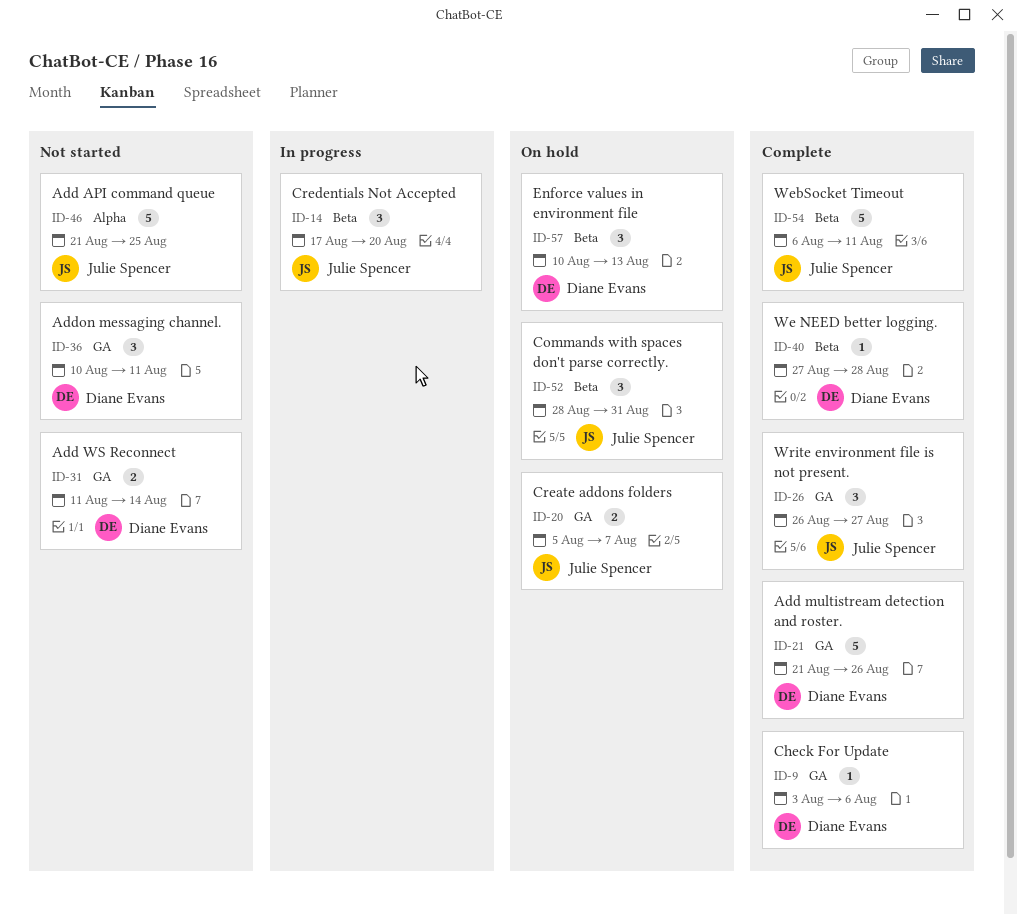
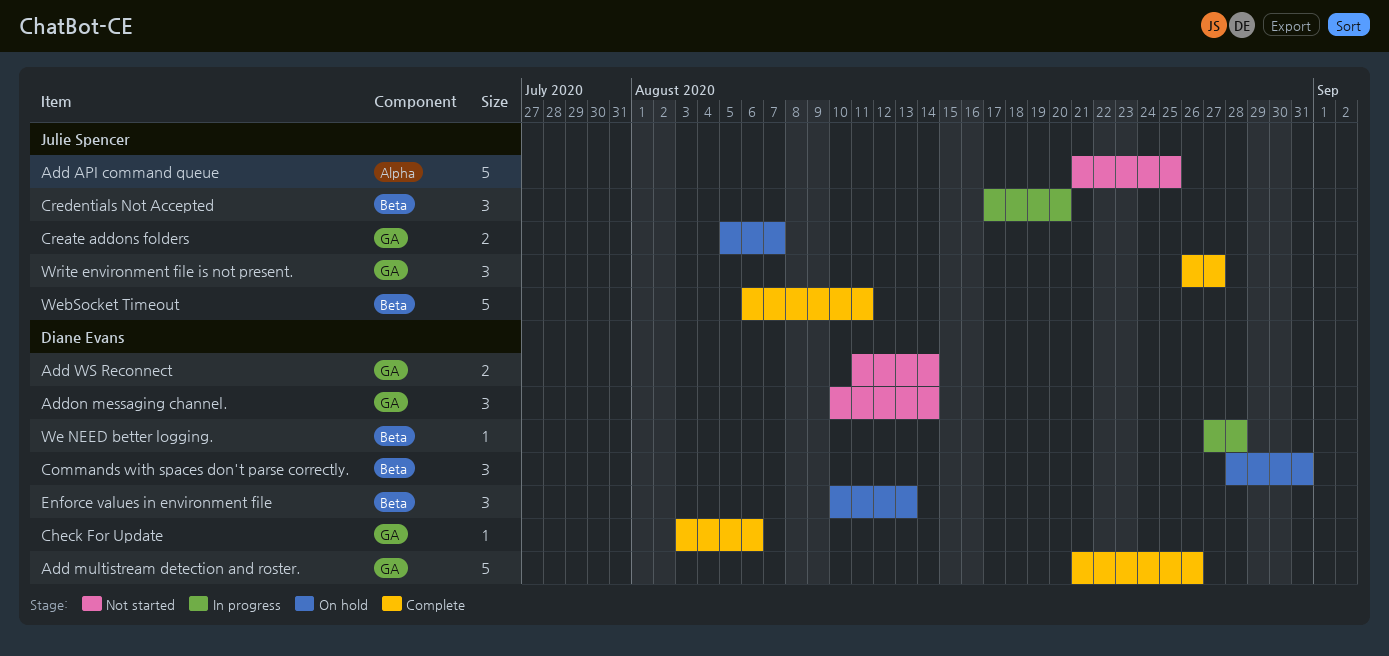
Addon messaging channel., due: Aug 11 -> Aug 14
Commands with spaces don't parse correctly., owner: Julie Spencer -> Diane Evans
We NEED better logging., status: Complete -> In progress

